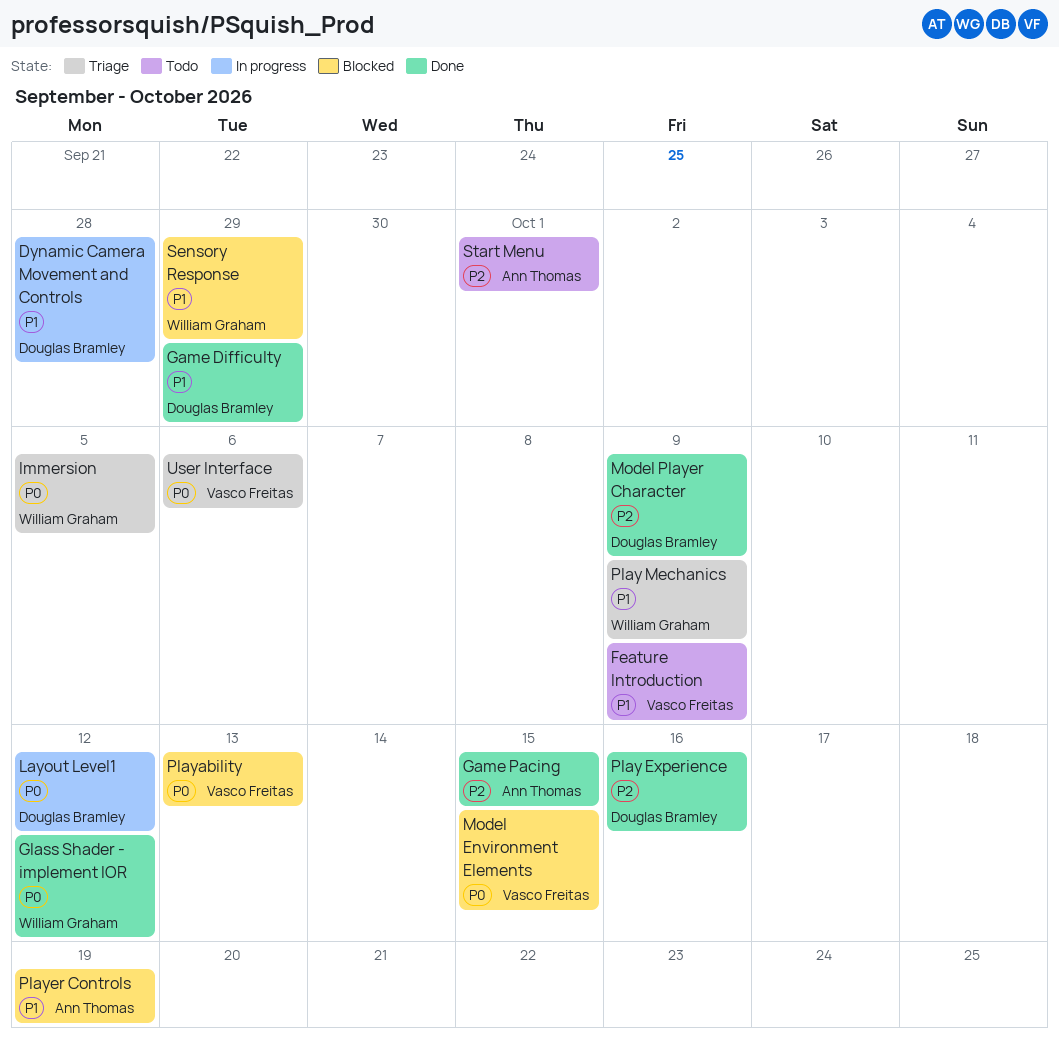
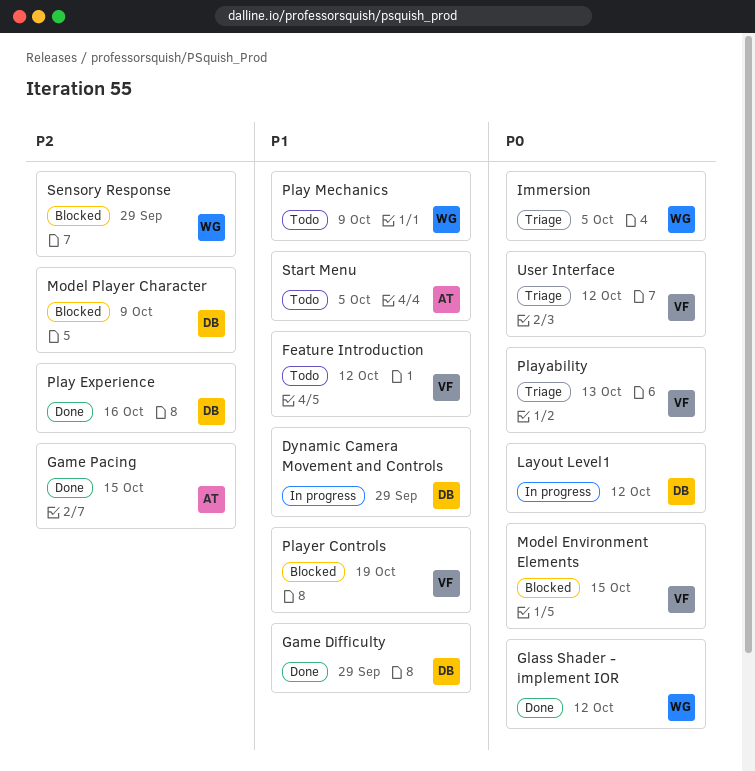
Dynamic Camera Movement and Controls, due: Sep 28 -> Sep 29
Feature Introduction, due: Oct 9 -> Oct 12
Model Player Character, status: Done -> Blocked
Play Mechanics, status: Triage -> Todo
Playability, status: Blocked -> Triage
Player Controls, owner: Ann Thomas -> Vasco Freitas
Sensory Response, priority: P1 -> P2
Start Menu, priority: P2 -> P1
Start Menu, due: Oct 1 -> Oct 5
User Interface, due: Oct 6 -> Oct 12

